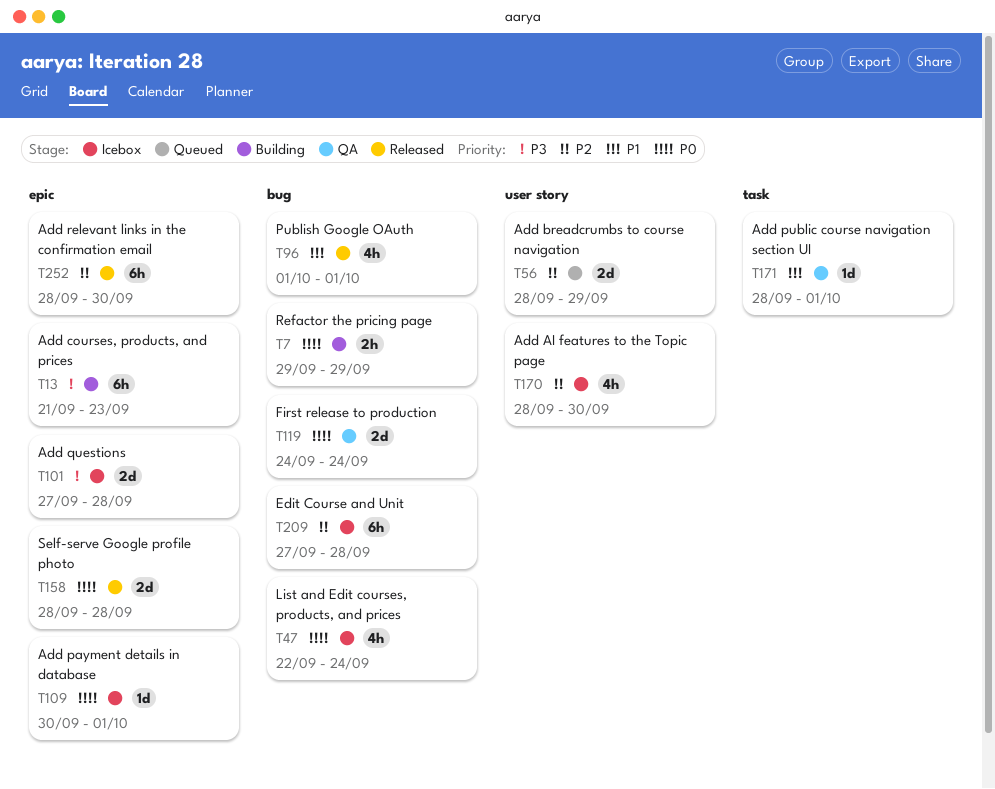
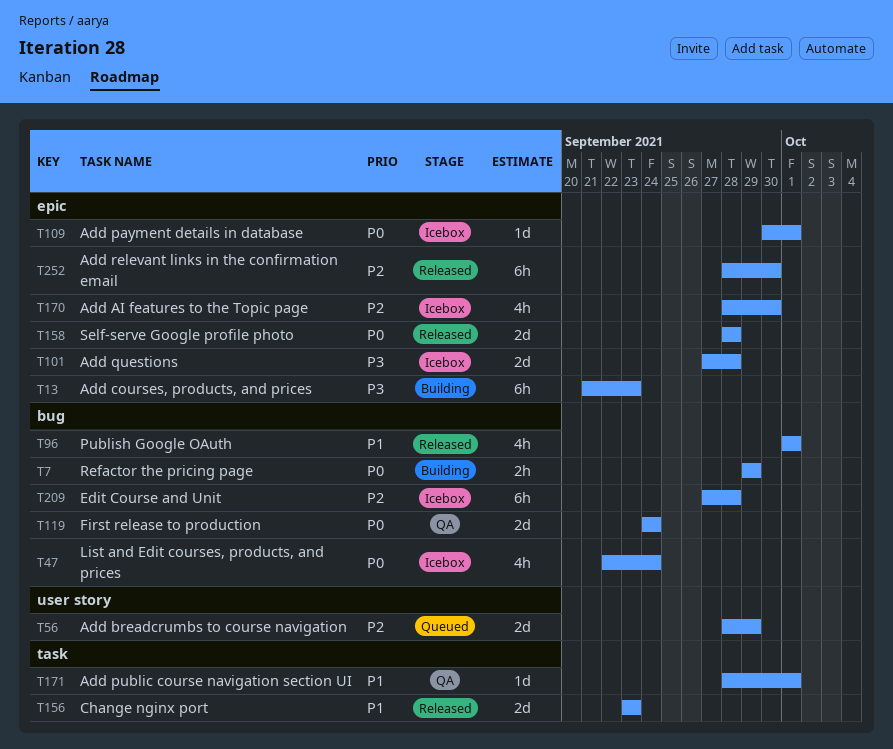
T156: none -> present
T170, label: user story -> epic

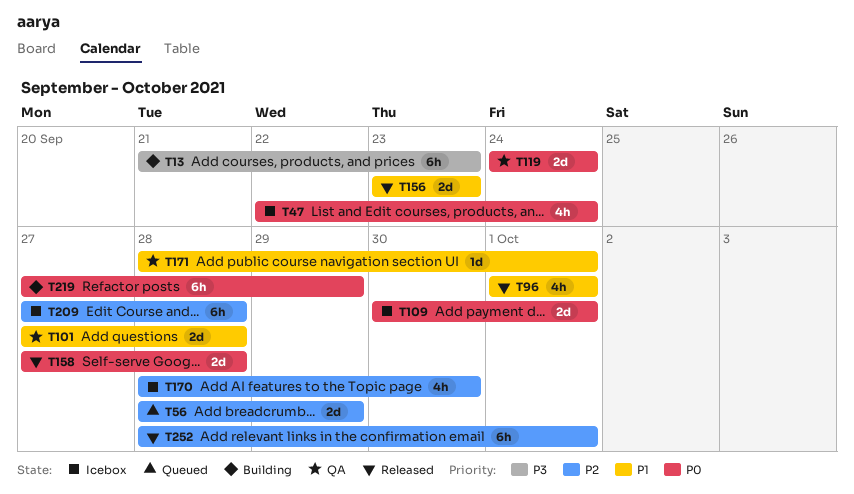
T7: present -> none
T101, status: Icebox -> QA
T101, priority: P3 -> P1
T109, estimate: 1d -> 2d
T158, start: Sep 28 -> Sep 27
T219: none -> present
T252, due: Sep 30 -> Oct 1

